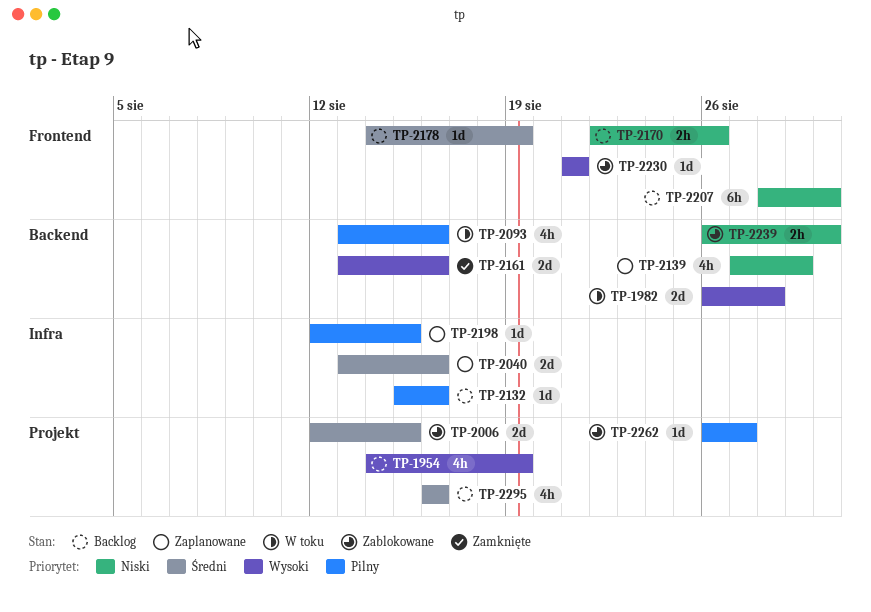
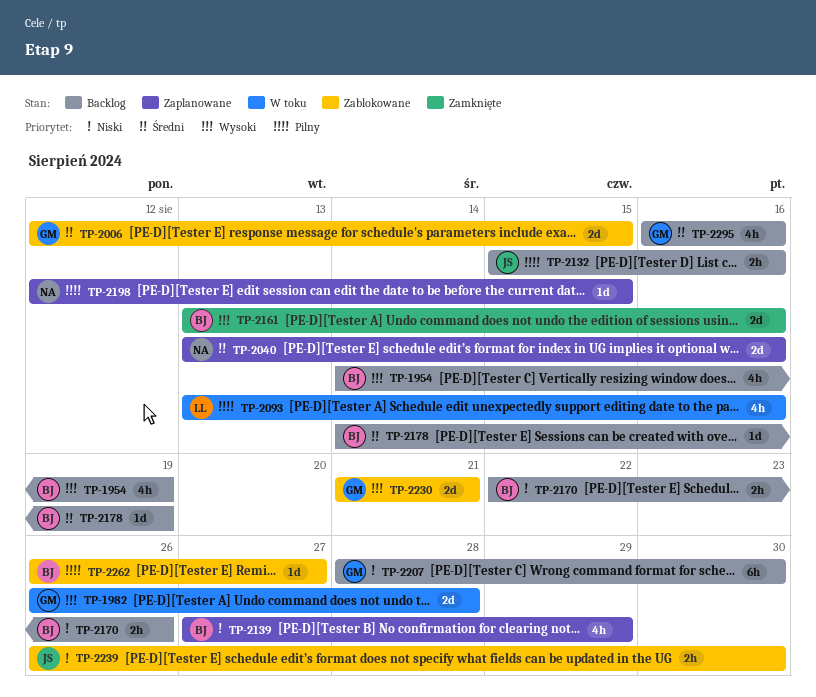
TP-2132, estimate: 1d -> 2h
TP-2230, estimate: 1d -> 2d

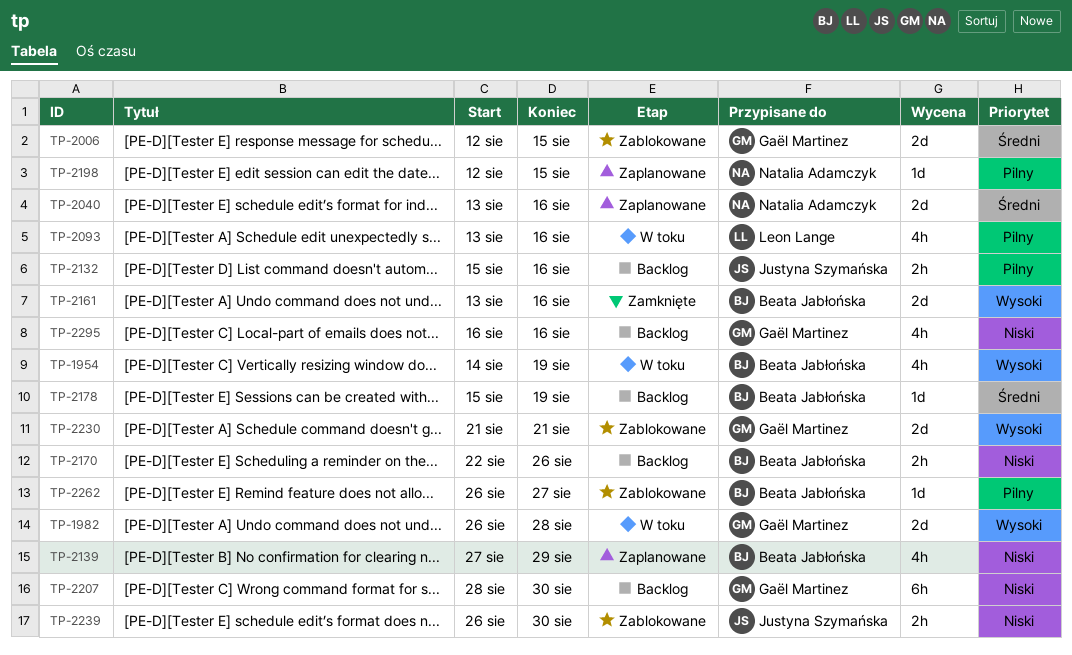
TP-1954, status: Backlog -> W toku
TP-2178, start: Aug 14 -> Aug 15
TP-2295, priority: Średni -> Niski

